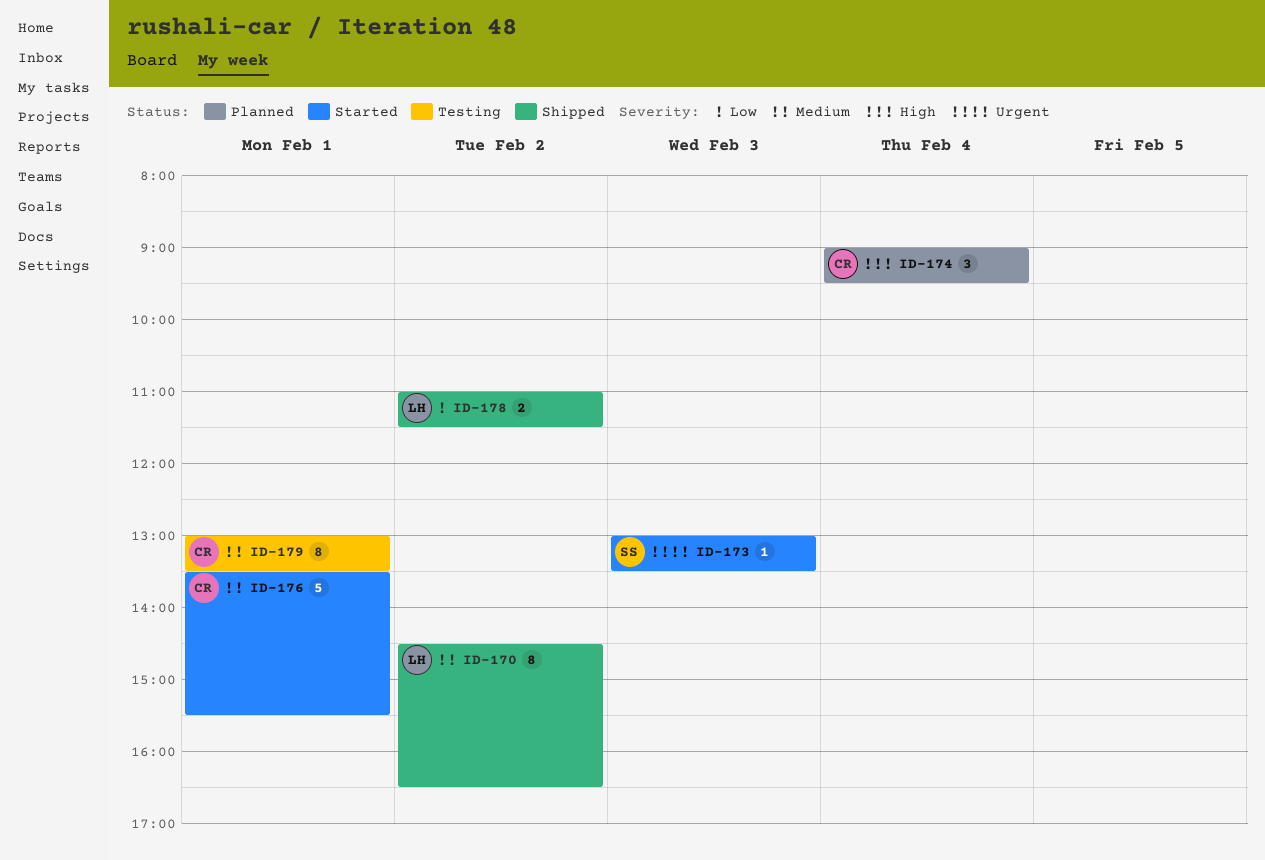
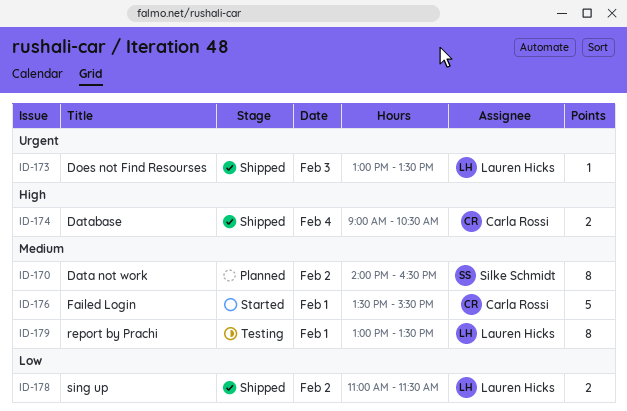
ID-170, status: Shipped -> Planned
ID-170, owner: Lauren Hicks -> Silke Schmidt
ID-170, begins: 14:30 -> 14:00
ID-173, status: Started -> Shipped
ID-173, owner: Silke Schmidt -> Lauren Hicks
ID-174, status: Planned -> Shipped
ID-174, estimate: 3 -> 2
ID-174, ends: 09:30 -> 10:30
ID-179, owner: Carla Rossi -> Lauren Hicks

